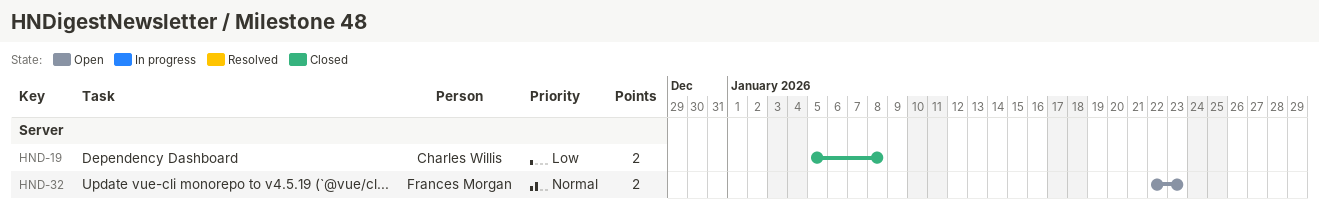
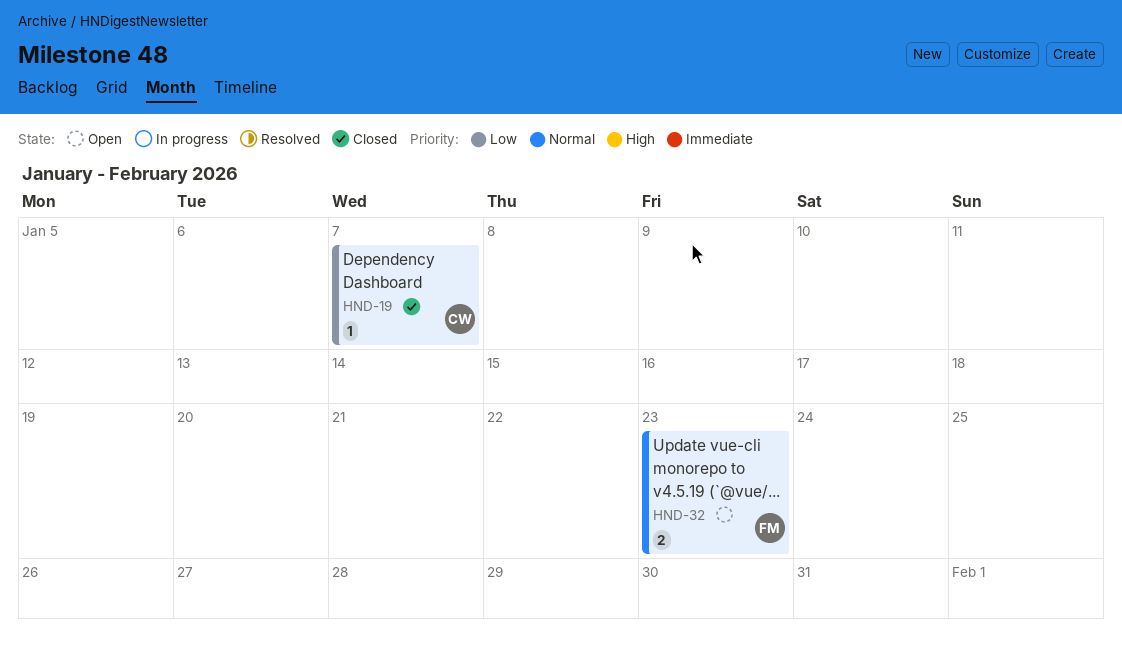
HND-19, estimate: 2 -> 1
HND-19, due: Jan 8 -> Jan 7

